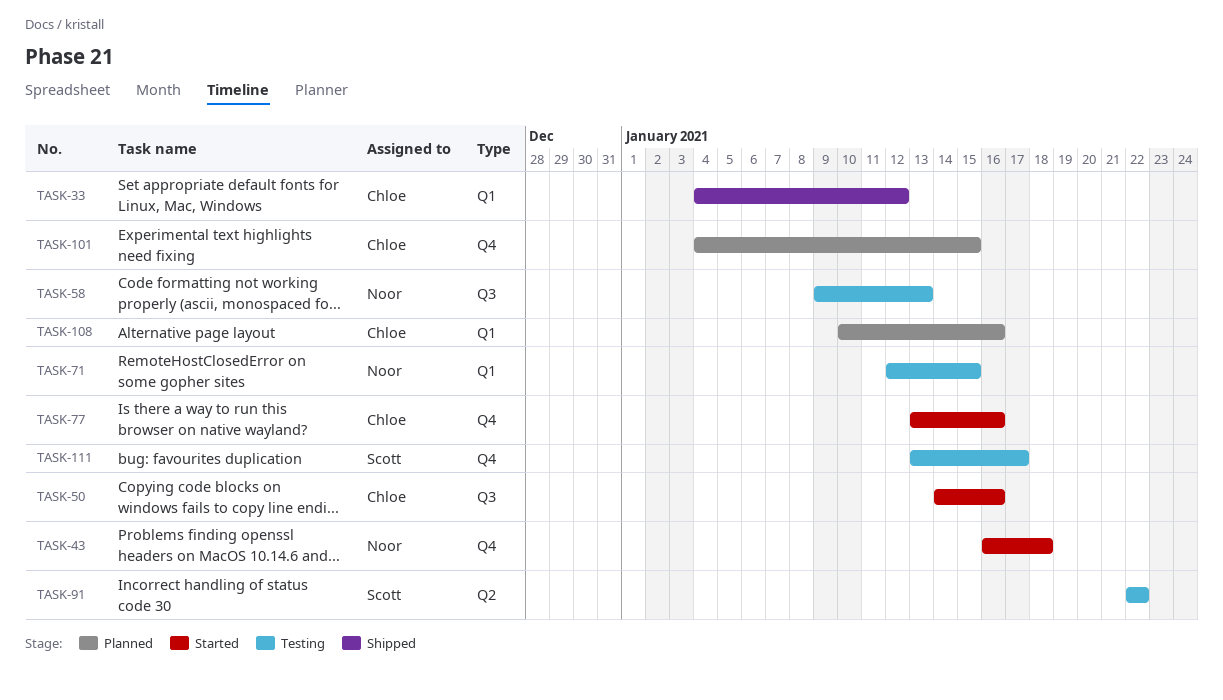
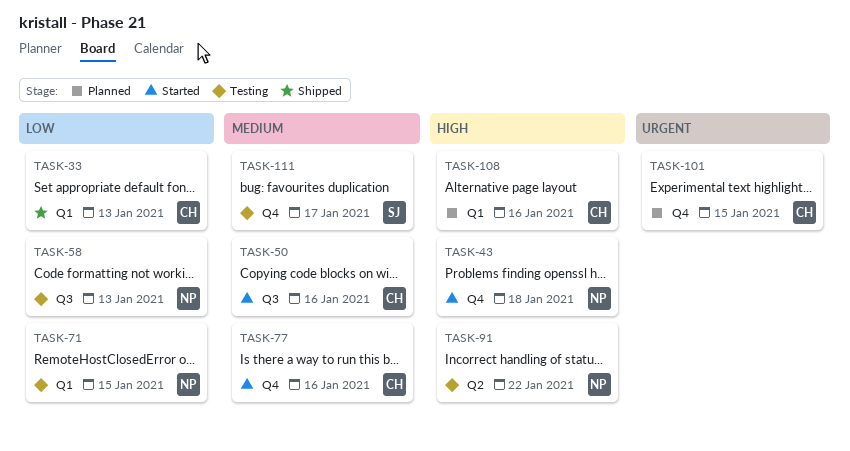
TASK-33, due: Jan 12 -> Jan 13
TASK-91, owner: Scott -> Noor

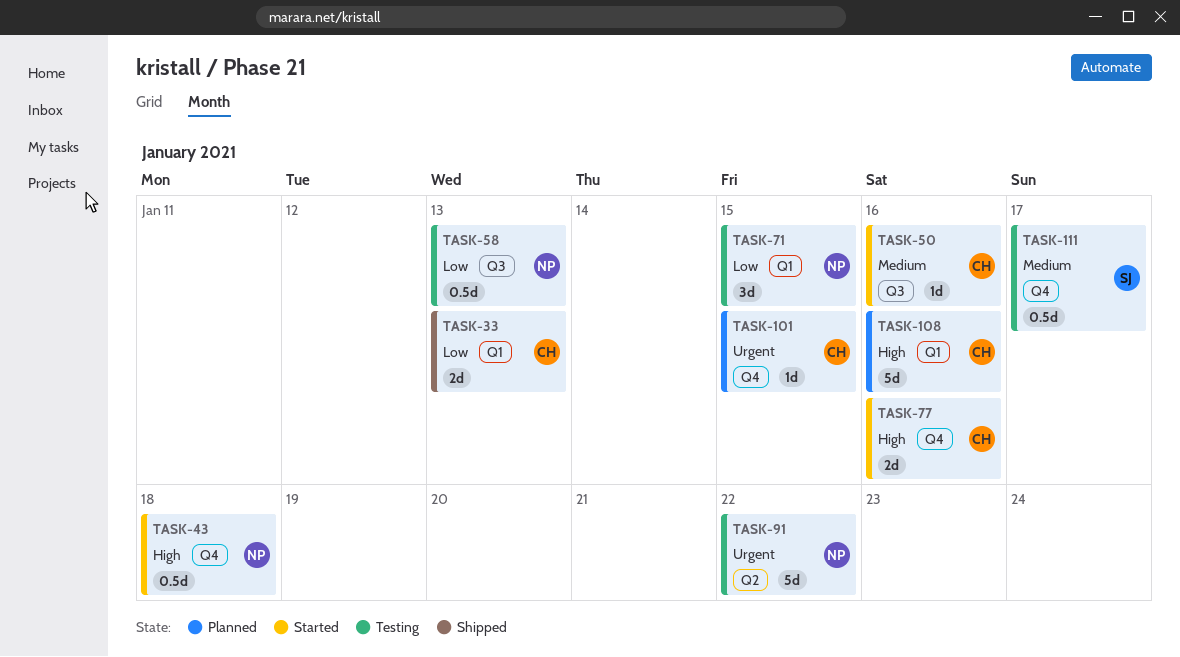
TASK-77, priority: Medium -> High
TASK-91, priority: High -> Urgent

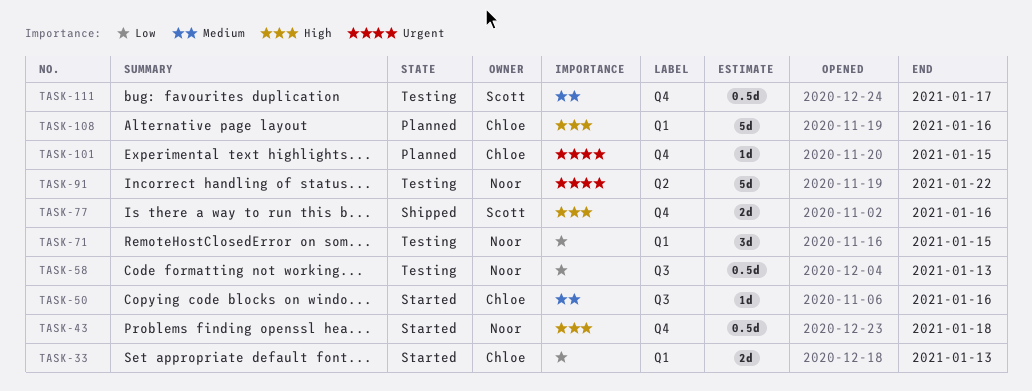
TASK-33, status: Shipped -> Started
TASK-77, status: Started -> Shipped
TASK-77, owner: Chloe -> Scott

